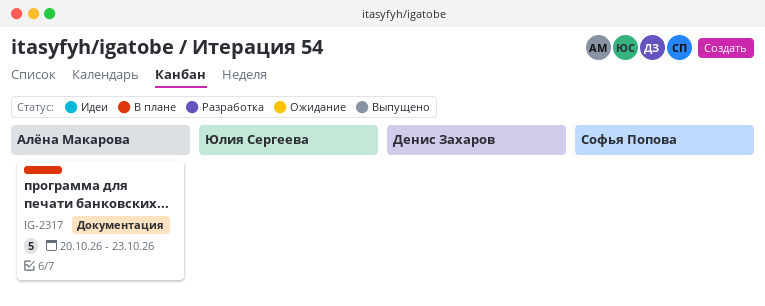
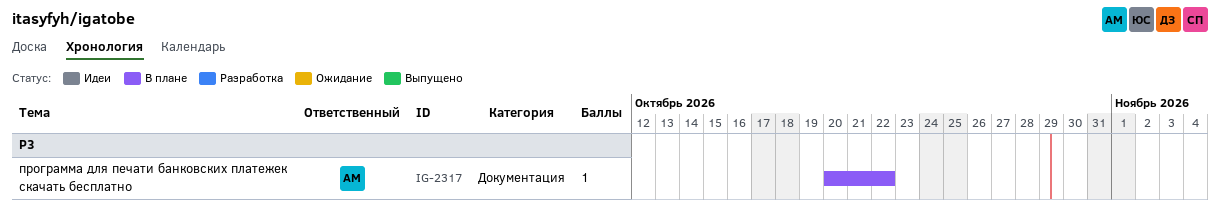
IG-2317, estimate: 5 -> 1
IG-2317, due: Oct 23 -> Oct 22

